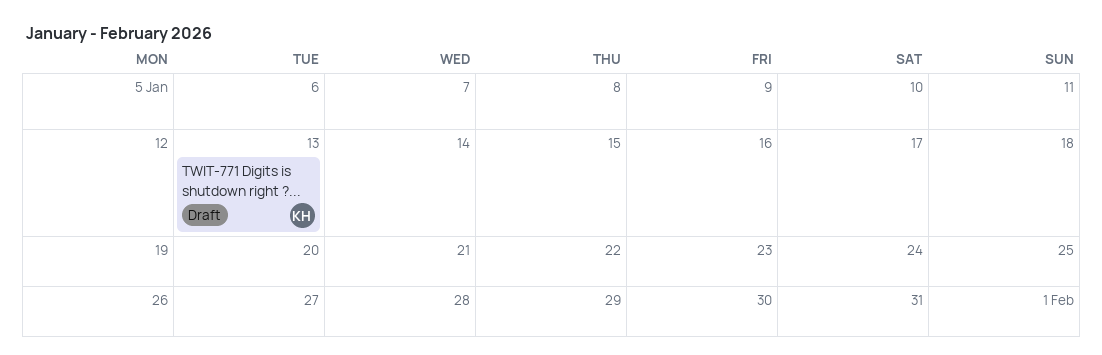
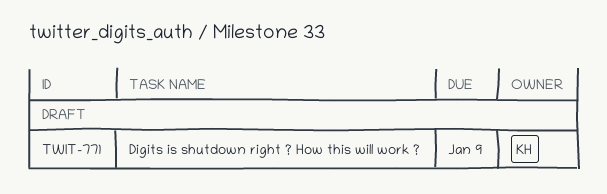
TWIT-771, due: Jan 13 -> Jan 9

